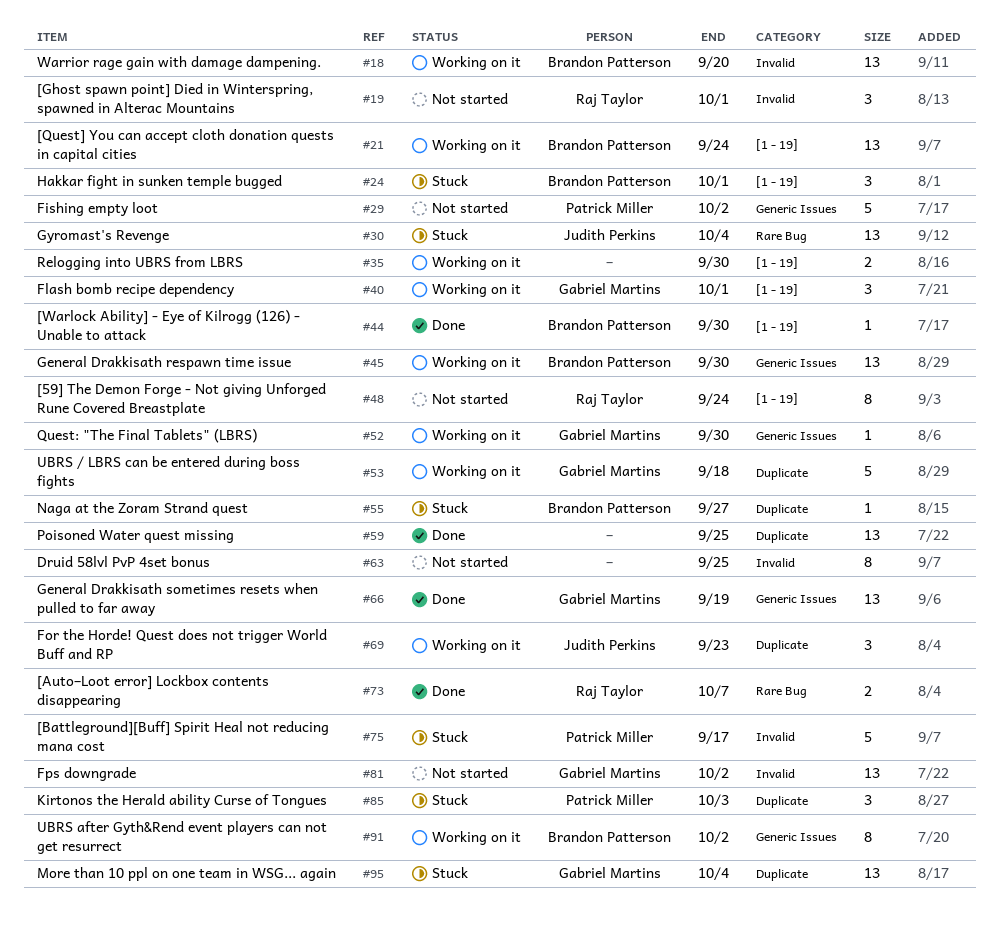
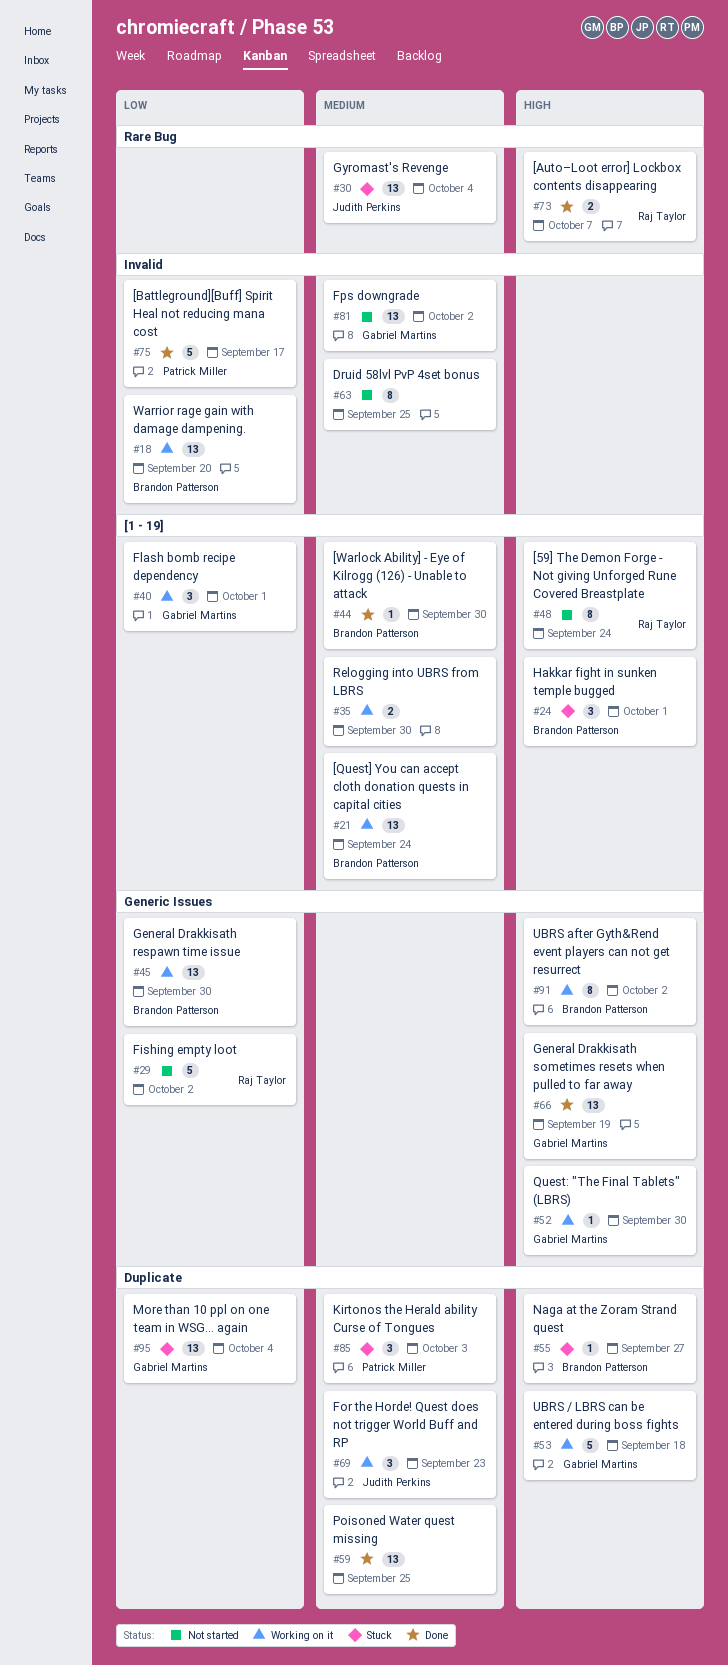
#19: present -> none
#29, owner: Patrick Miller -> Raj Taylor
#75, status: Stuck -> Done

